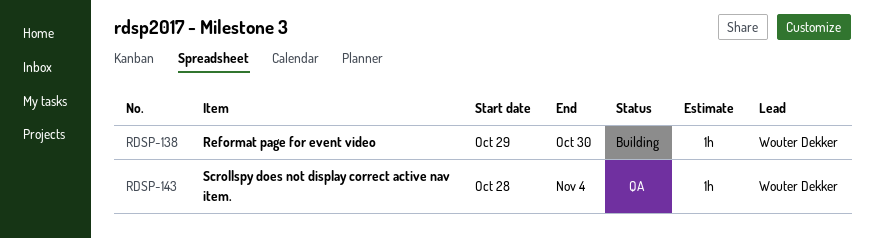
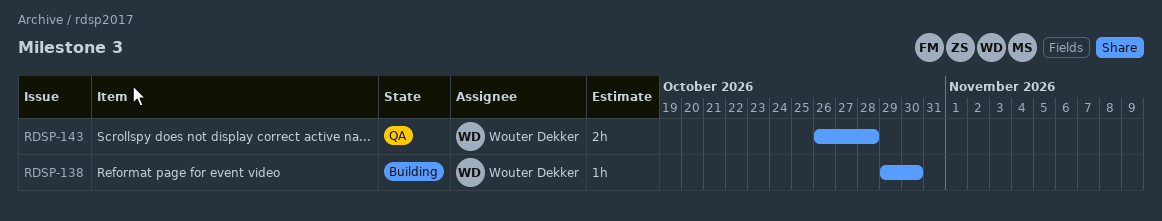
RDSP-143, estimate: 1h -> 2h
RDSP-143, start: Oct 28 -> Oct 26
RDSP-143, due: Nov 4 -> Oct 28

